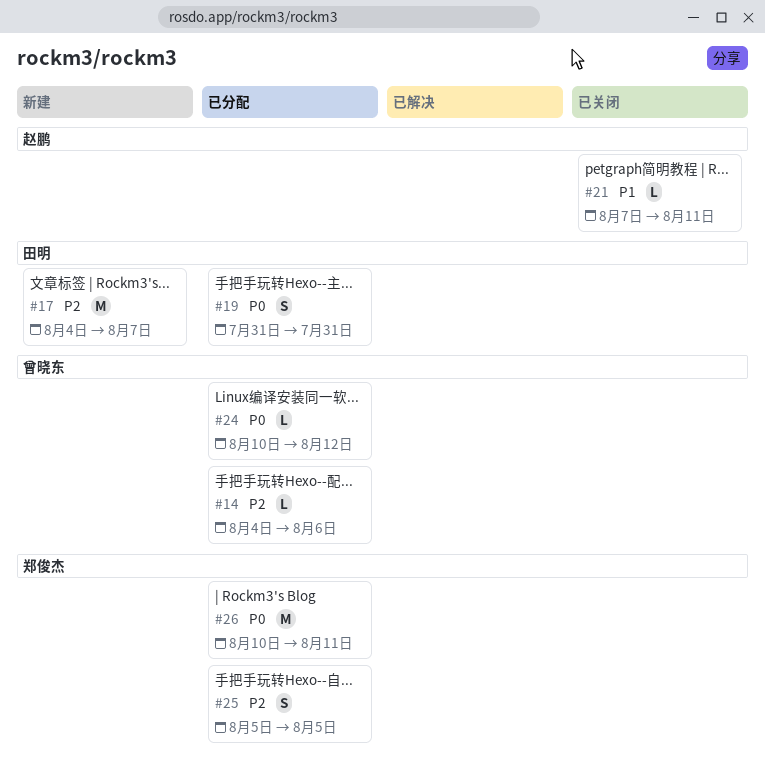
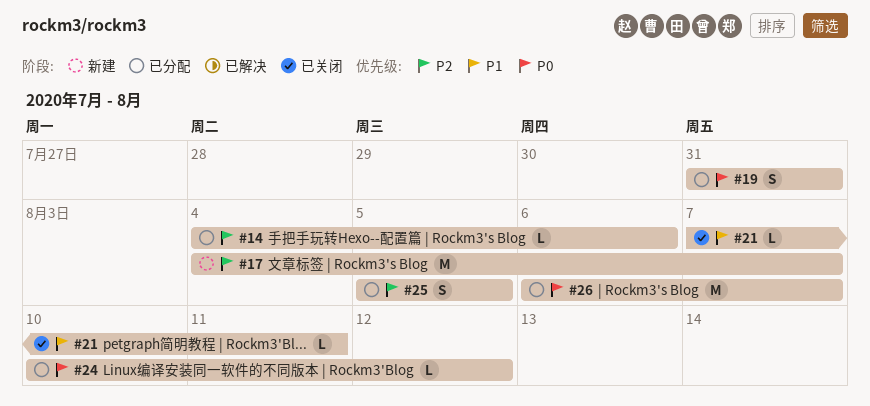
#26, start: Aug 10 -> Aug 6
#26, due: Aug 11 -> Aug 7

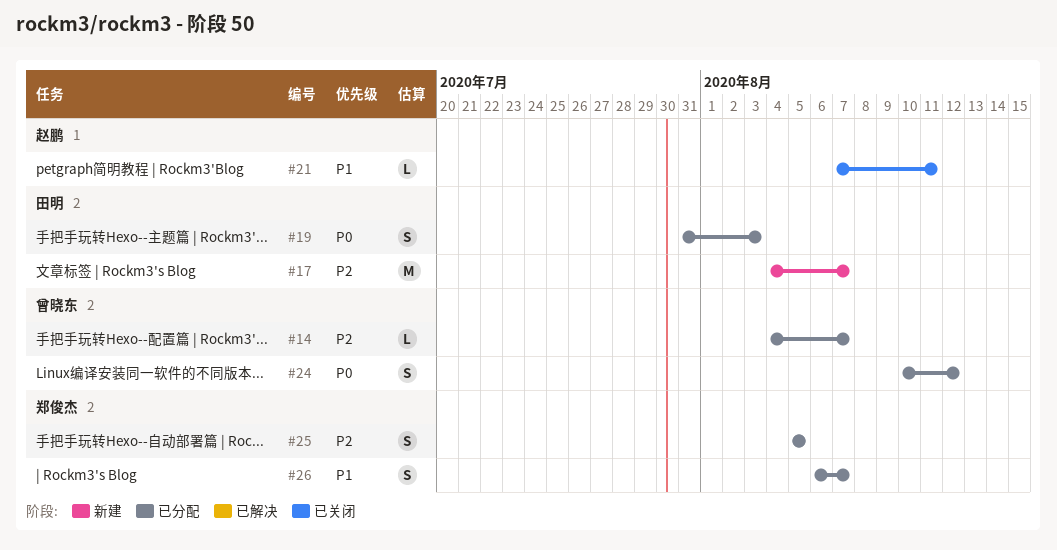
#14, due: Aug 6 -> Aug 7
#19, due: Jul 31 -> Aug 3
#24, estimate: L -> S
#26, priority: P0 -> P1
#26, estimate: M -> S

